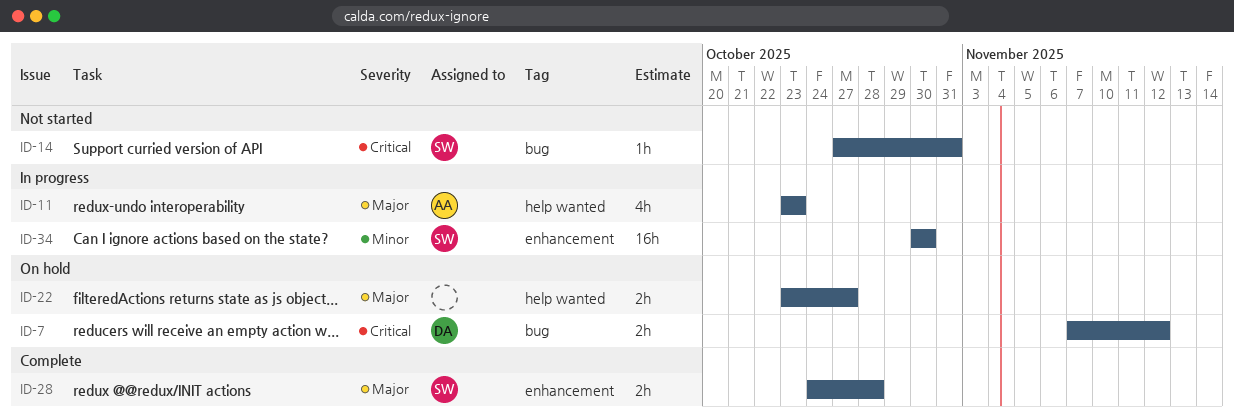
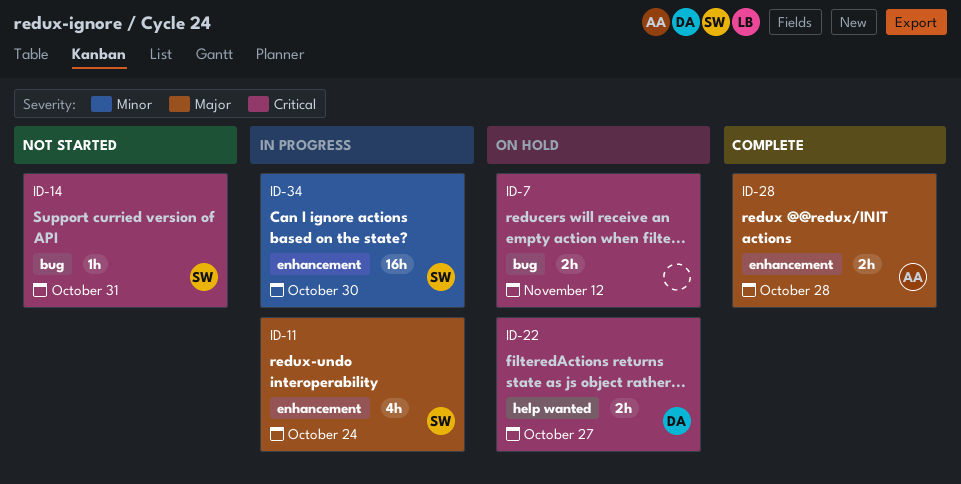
ID-7, owner: DA -> none
ID-11, owner: AA -> SW
ID-11, label: help wanted -> enhancement
ID-11, due: Oct 23 -> Oct 24
ID-22, owner: none -> DA
ID-22, priority: Major -> Critical
ID-28, owner: SW -> AA

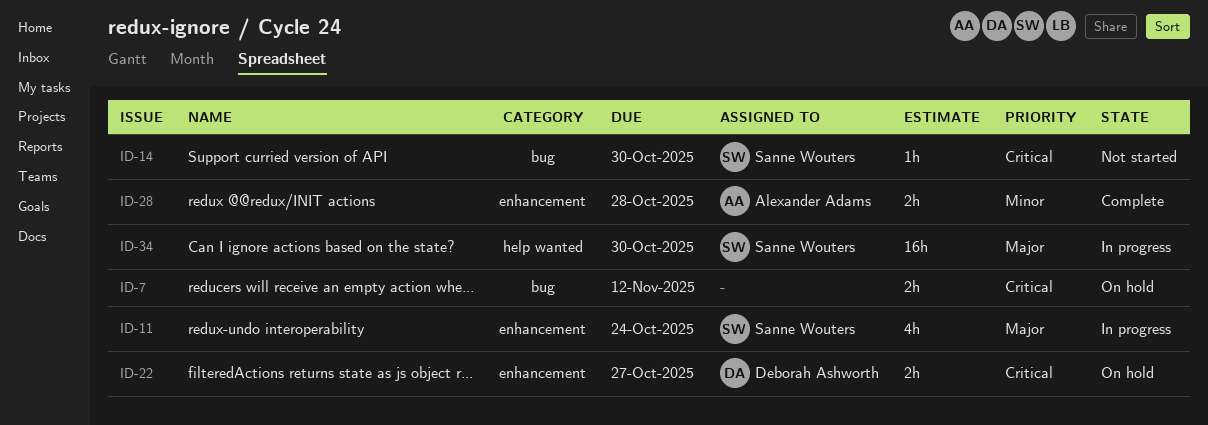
ID-14, due: Oct 31 -> Oct 30
ID-22, label: help wanted -> enhancement
ID-28, priority: Major -> Minor
ID-34, priority: Minor -> Major
ID-34, label: enhancement -> help wanted

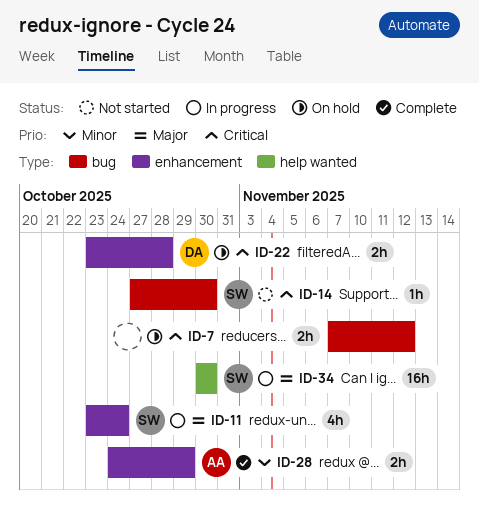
ID-22, due: Oct 27 -> Oct 28
ID-28, due: Oct 28 -> Oct 29

